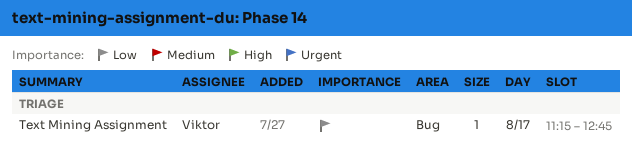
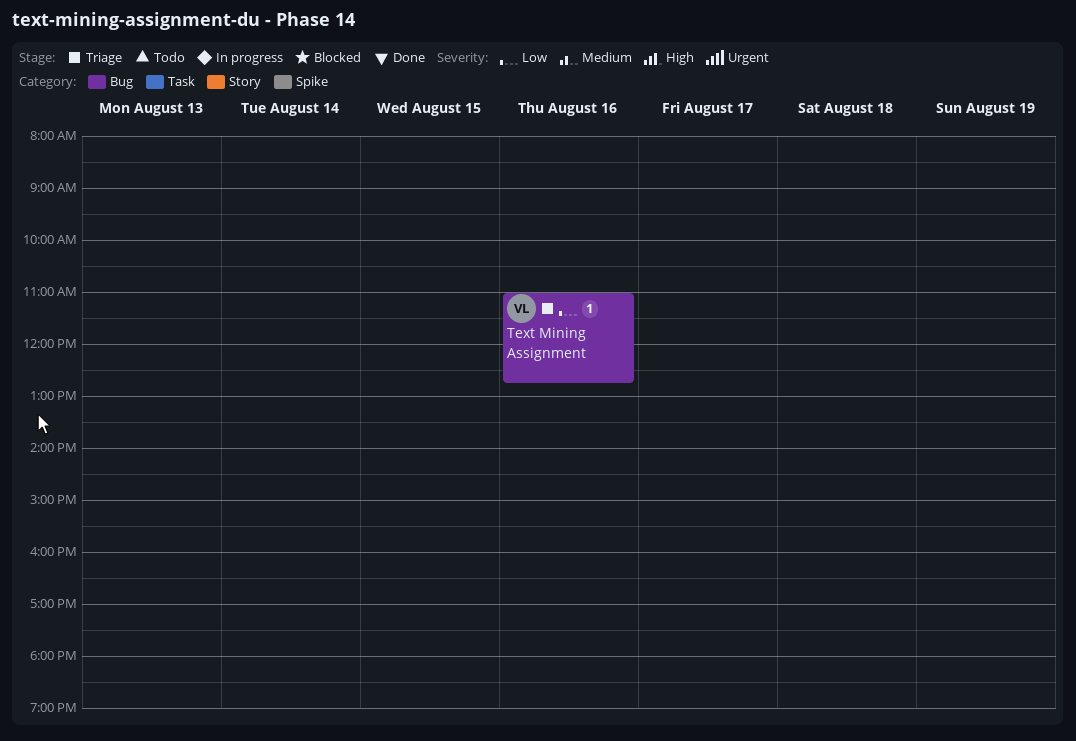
Text Mining Assignment, day: Aug 17 -> Aug 16
Text Mining Assignment, begins: 11:15 -> 11:00

